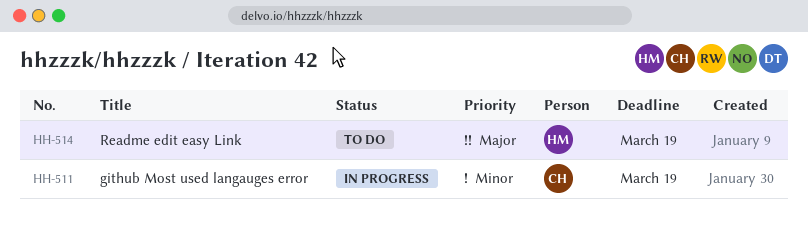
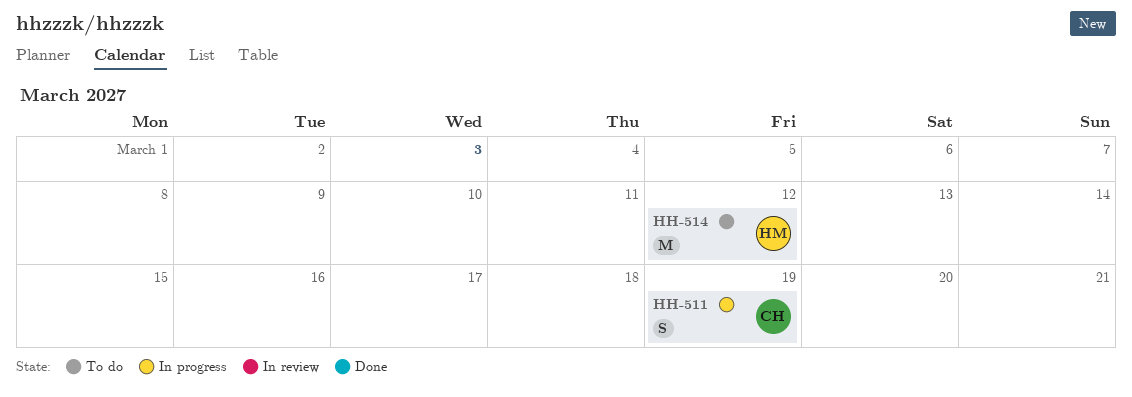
HH-514, due: Mar 19 -> Mar 12

